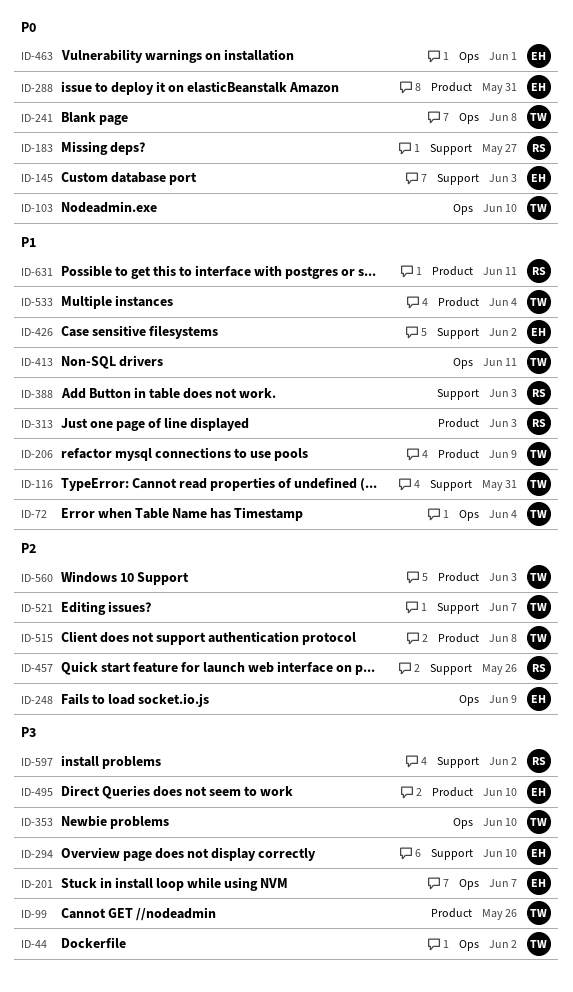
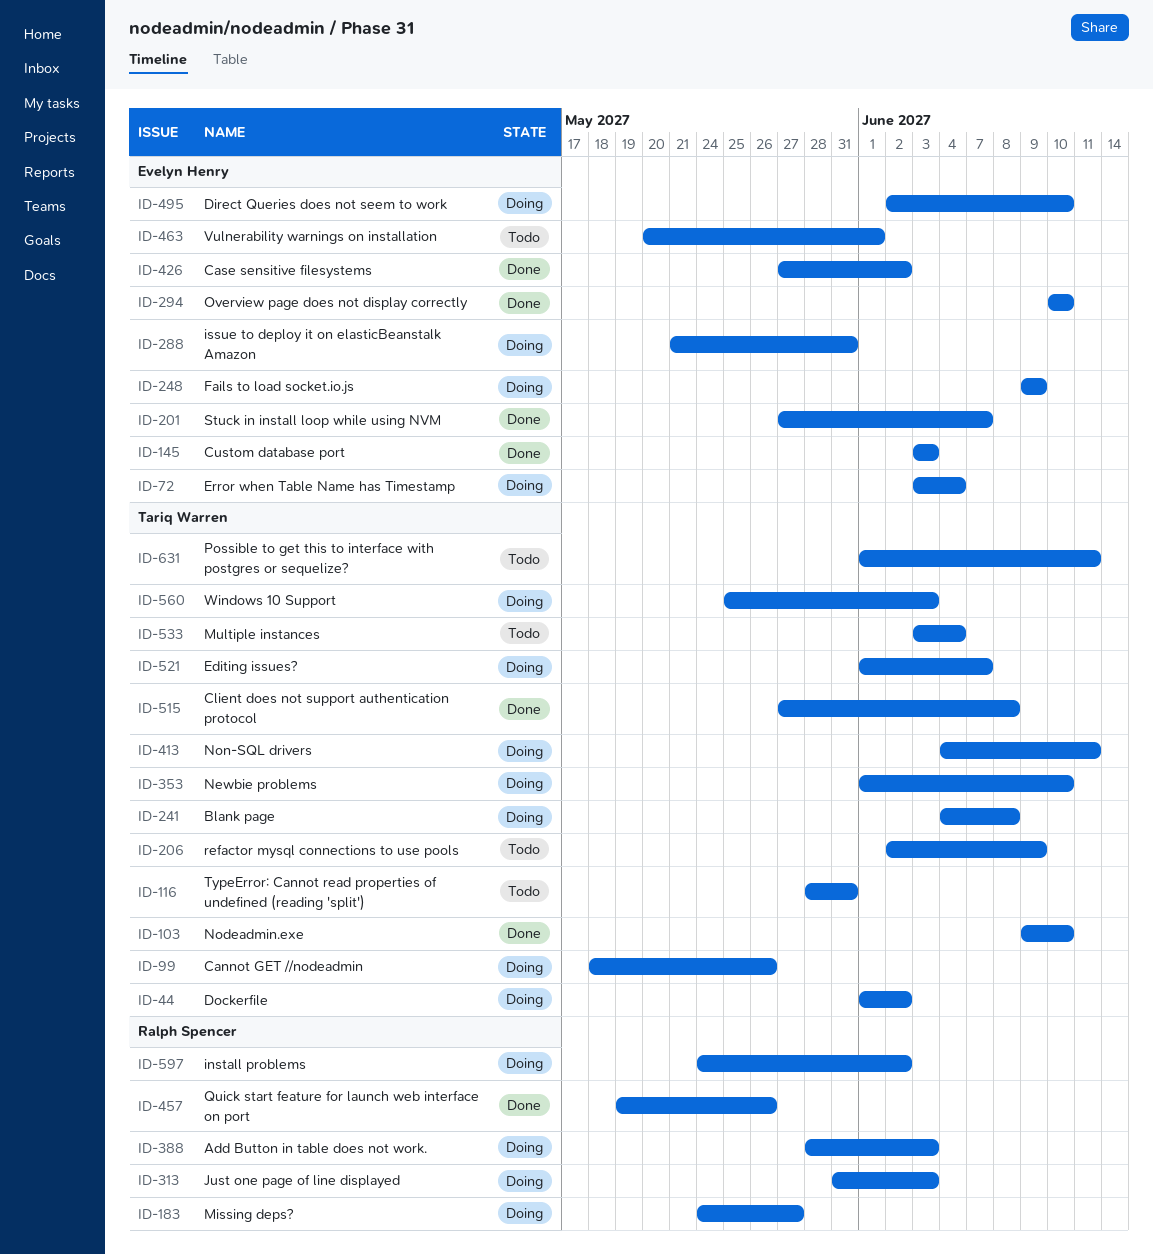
ID-72, owner: Tariq Warren -> Evelyn Henry
ID-631, owner: Ralph Spencer -> Tariq Warren

